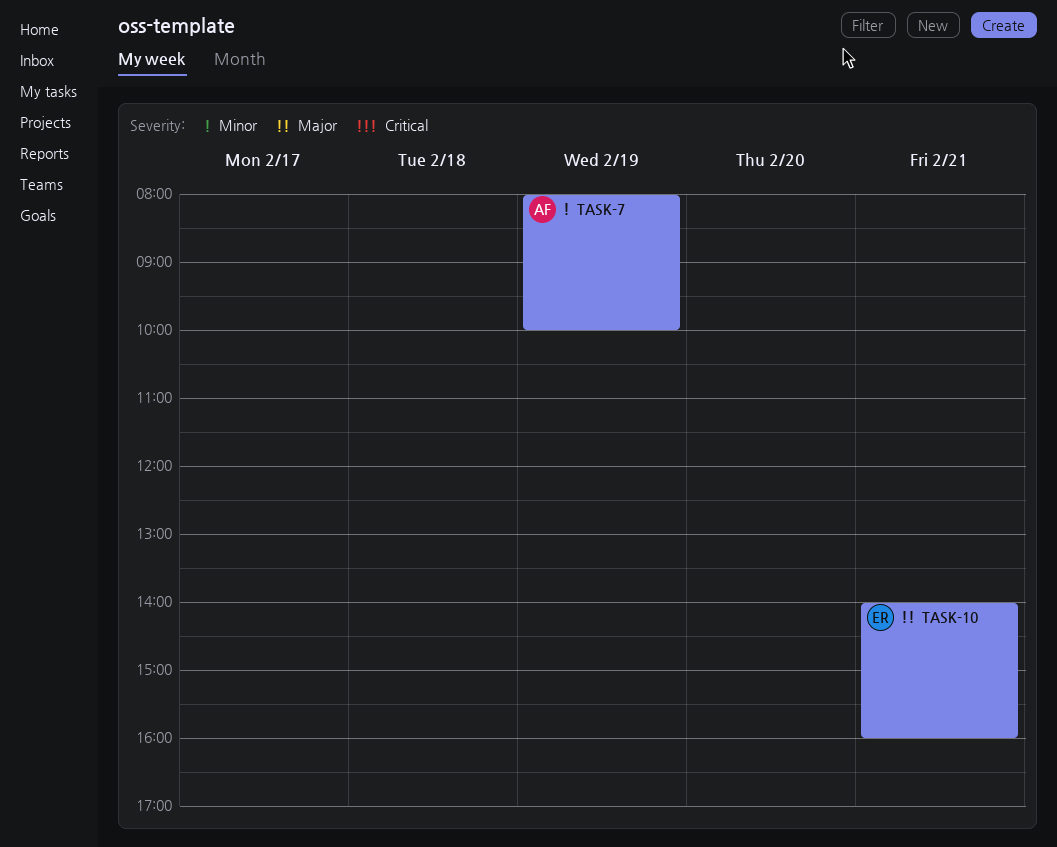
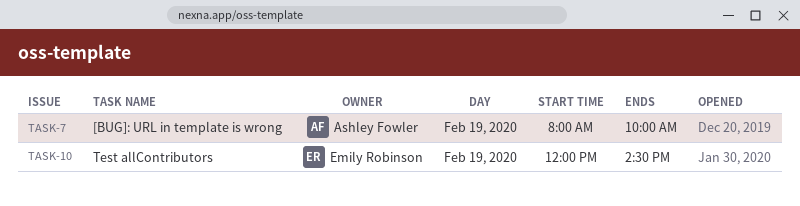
TASK-10, day: Feb 21 -> Feb 19
TASK-10, begins: 14:00 -> 12:00
TASK-10, ends: 16:00 -> 14:30

